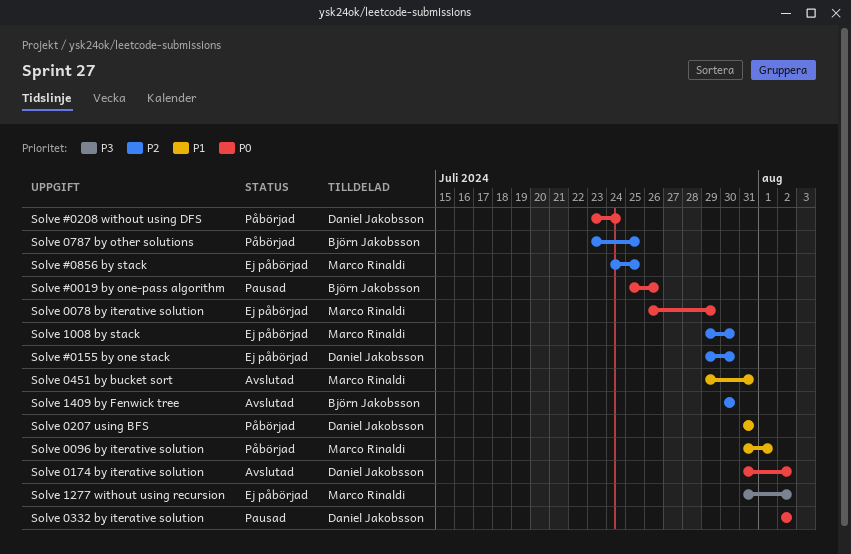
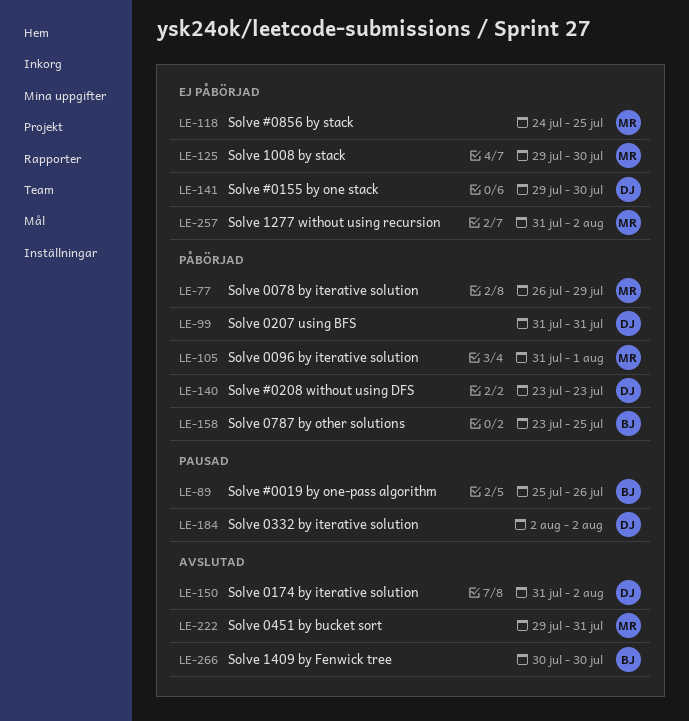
Solve #0208 without using DFS, due: Jul 24 -> Jul 23
Solve 0078 by iterative solution, status: Ej påbörjad -> Påbörjad

